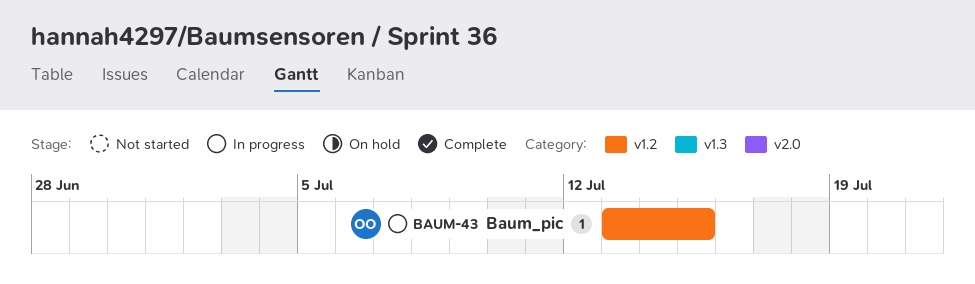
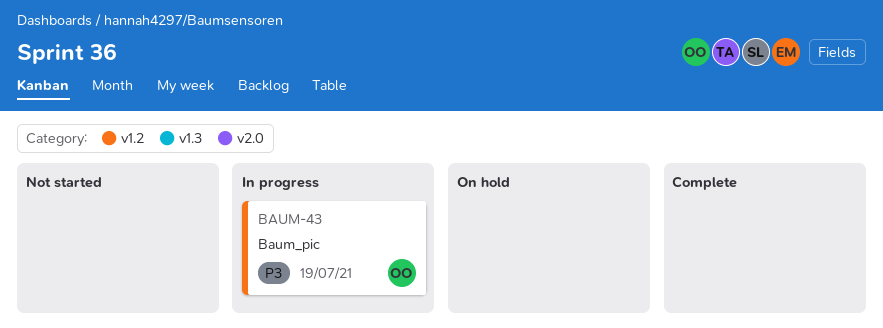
BAUM-43, due: Jul 15 -> Jul 19

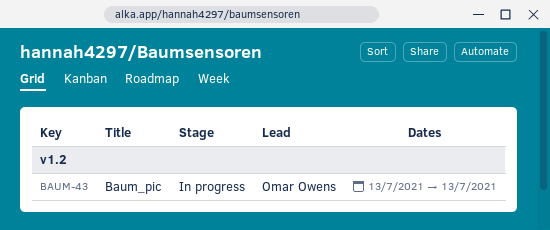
BAUM-43, due: Jul 19 -> Jul 13

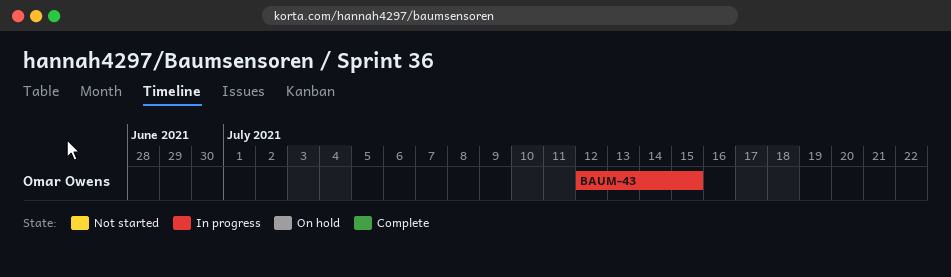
BAUM-43, start: Jul 13 -> Jul 12
BAUM-43, due: Jul 13 -> Jul 15

